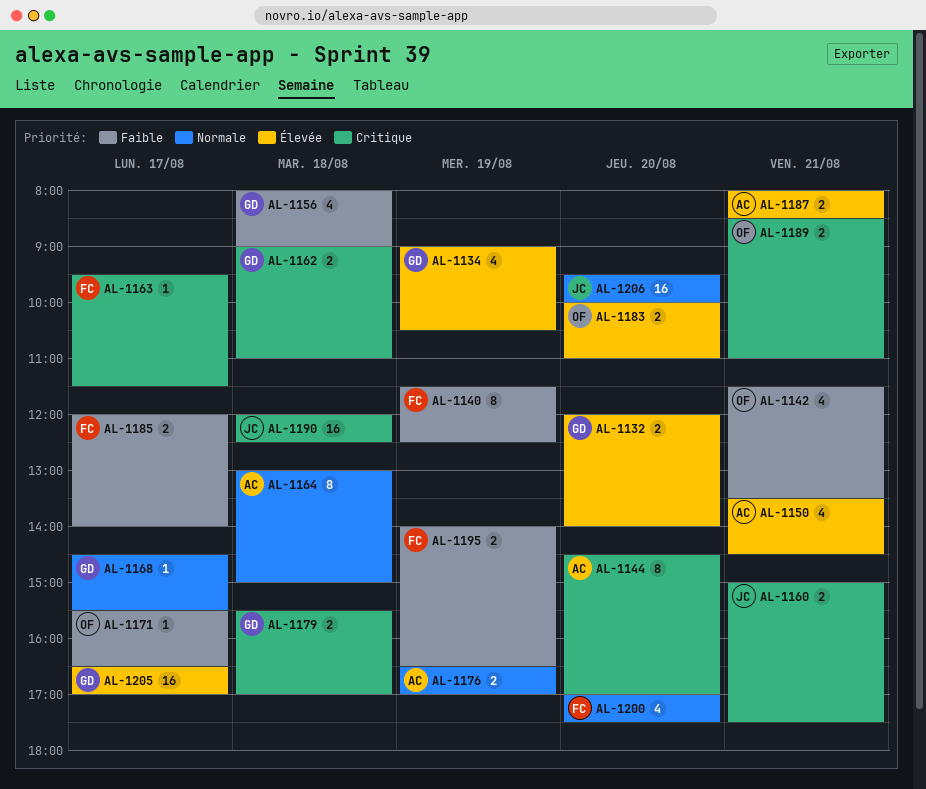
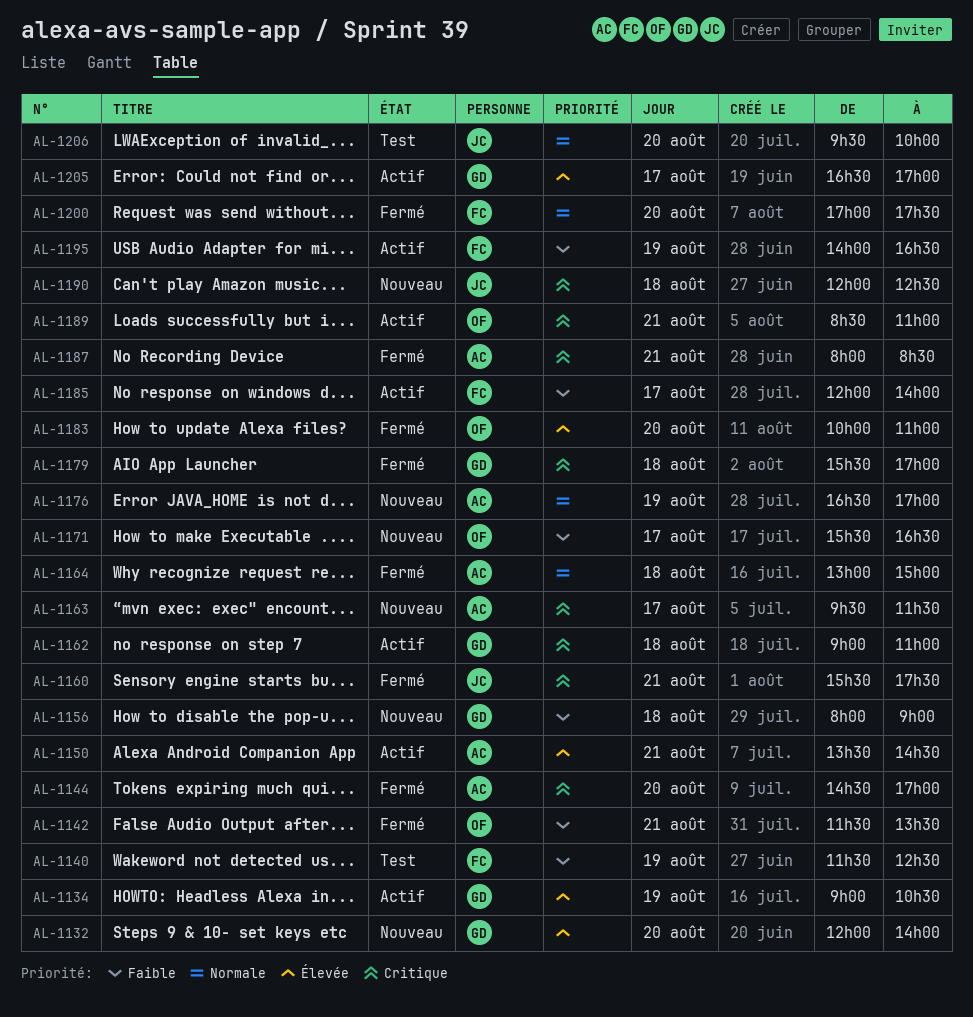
AL-1160, begins: 15:00 -> 15:30
AL-1163, owner: FC -> AC
AL-1168: present -> none
AL-1187, priority: Élevée -> Critique

